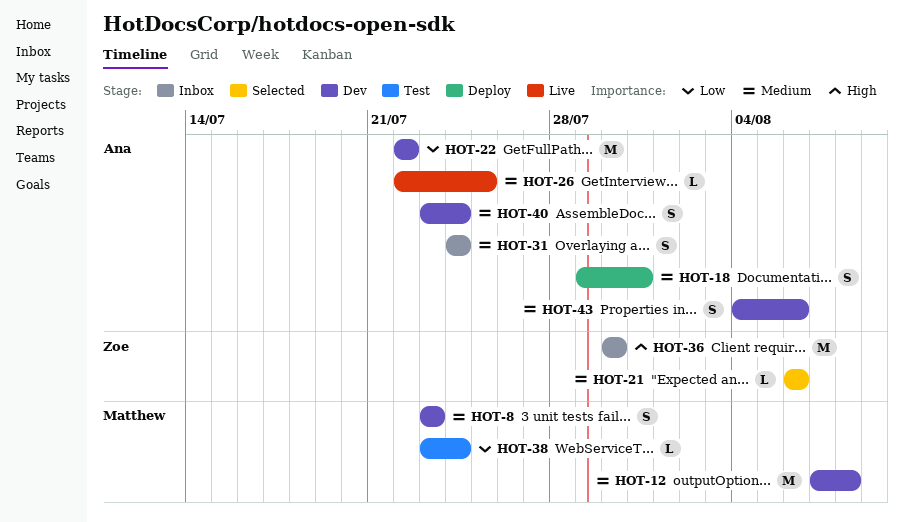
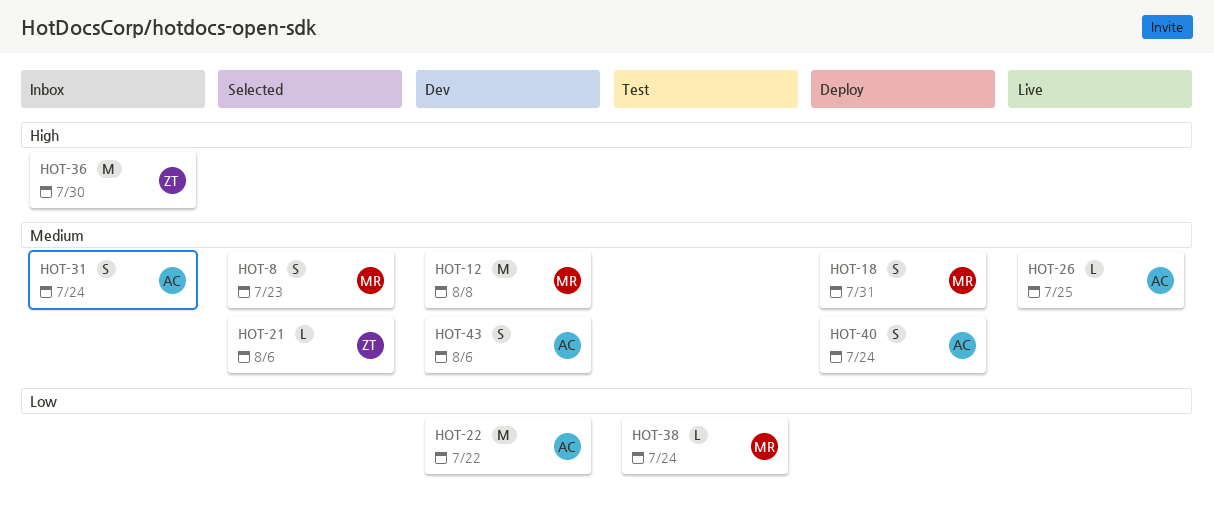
HOT-8, status: Dev -> Selected
HOT-18, owner: Ana -> Matthew
HOT-40, status: Dev -> Deploy

